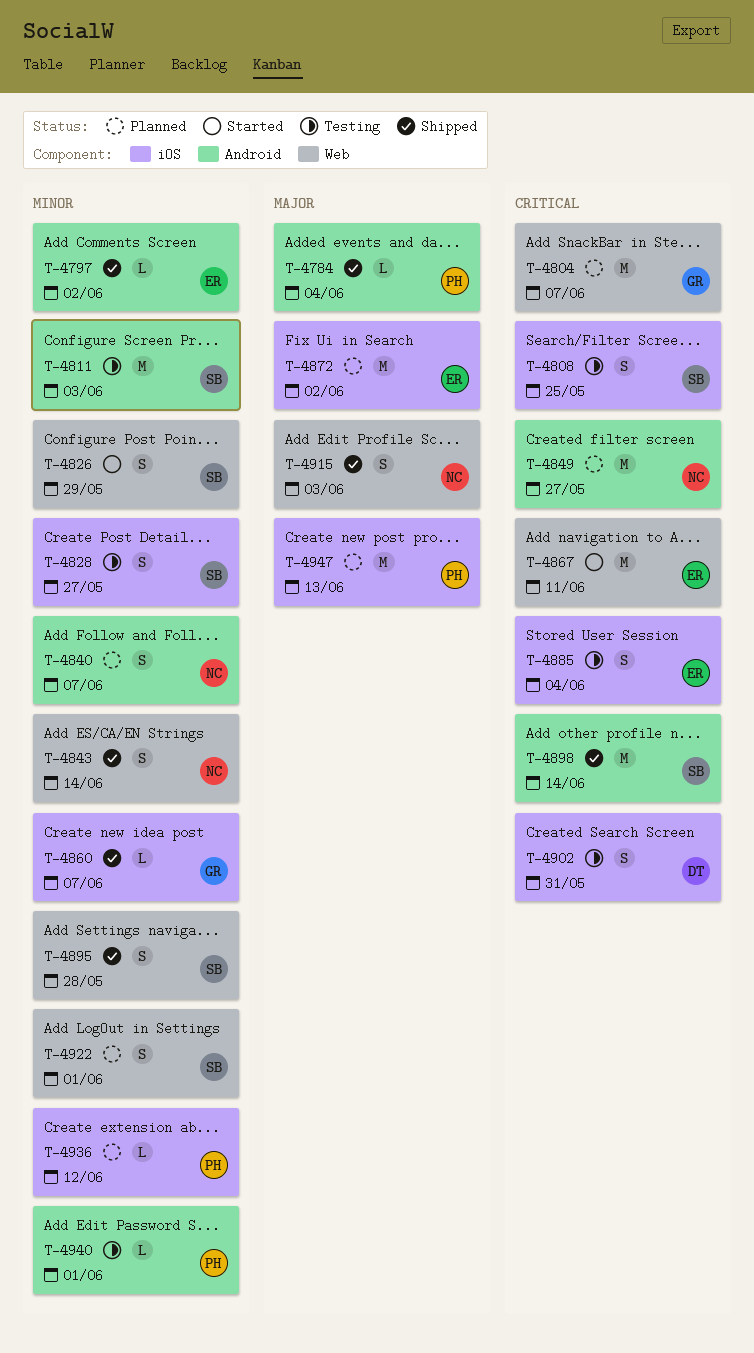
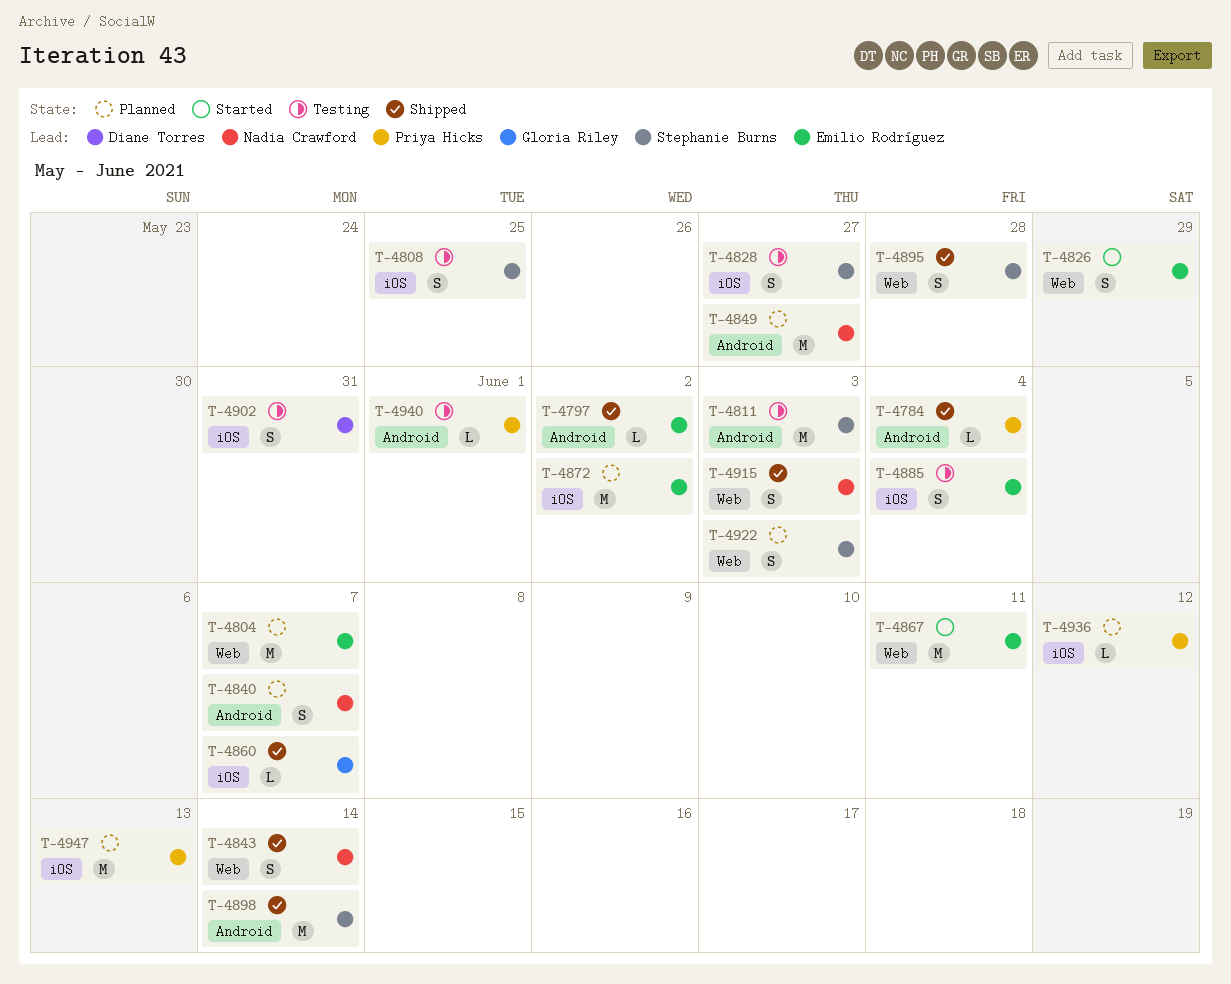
T-4804, owner: Gloria Riley -> Emilio Rodríguez
T-4826, owner: Stephanie Burns -> Emilio Rodríguez
T-4922, due: Jun 1 -> Jun 3

